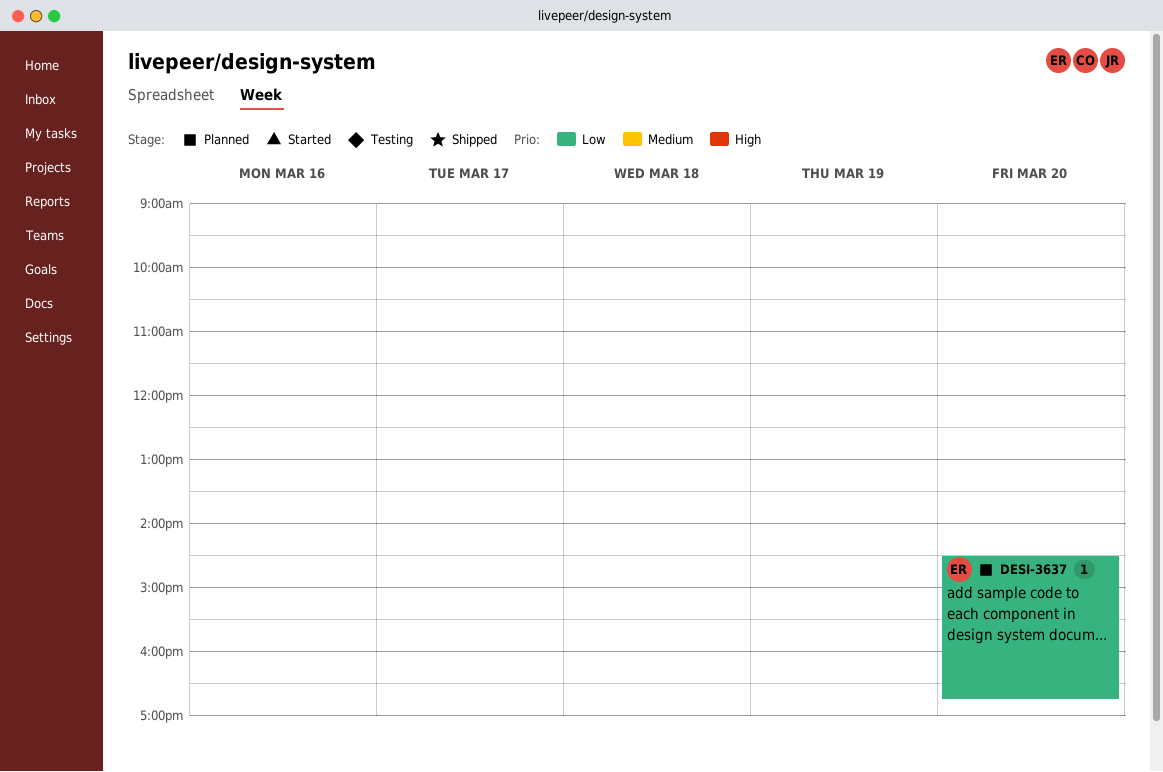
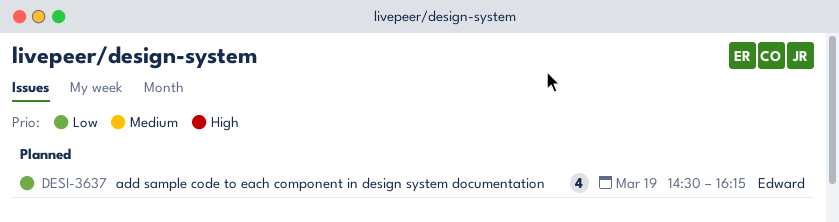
DESI-3637, estimate: 1 -> 4
DESI-3637, day: Mar 20 -> Mar 19
DESI-3637, ends: 16:45 -> 16:15

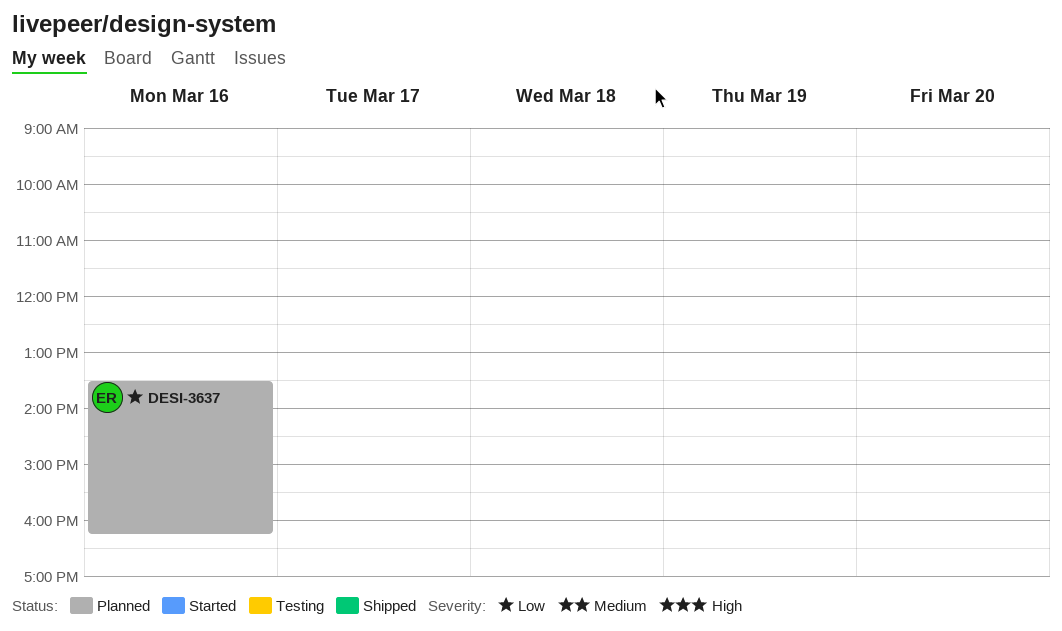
DESI-3637, day: Mar 19 -> Mar 16
DESI-3637, begins: 14:30 -> 13:30

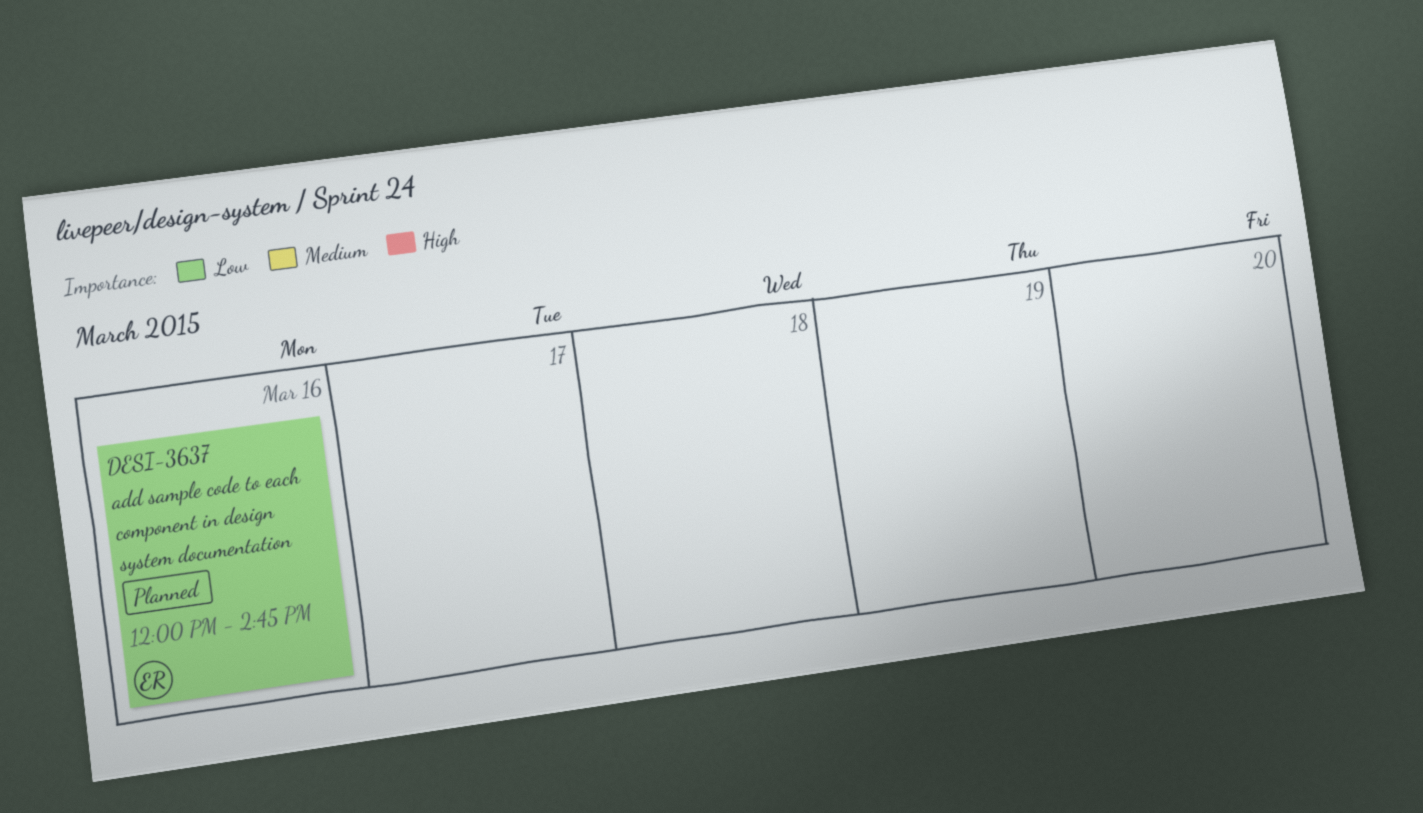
DESI-3637, begins: 13:30 -> 12:00
DESI-3637, ends: 16:15 -> 14:45

